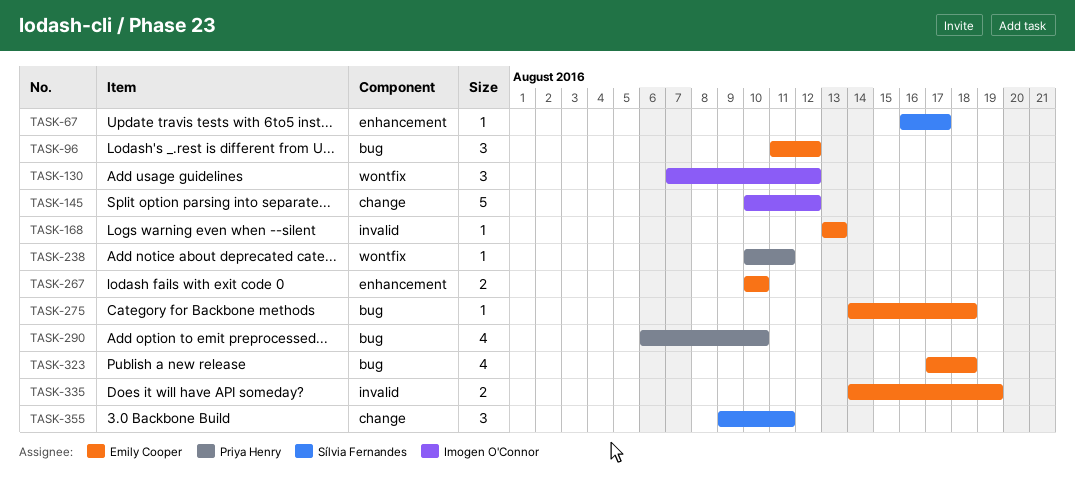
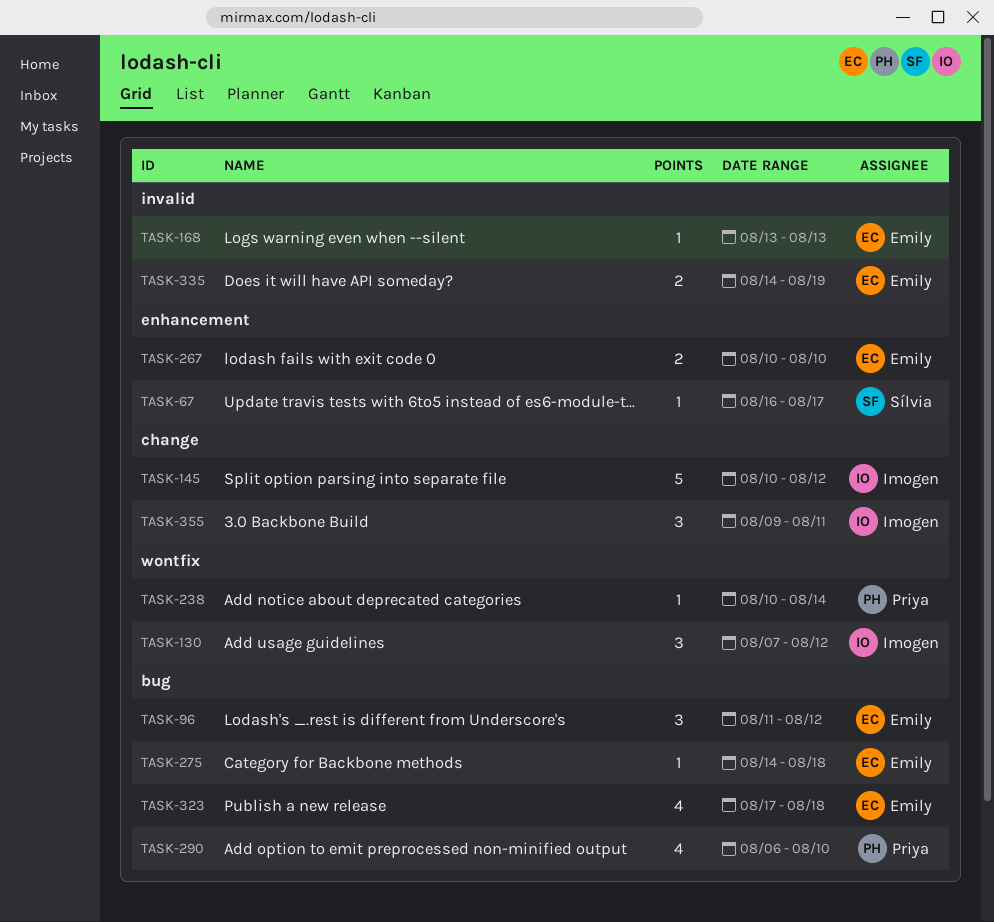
TASK-238, due: Aug 11 -> Aug 14
TASK-355, owner: Sílvia Fernandes -> Imogen O'Connor

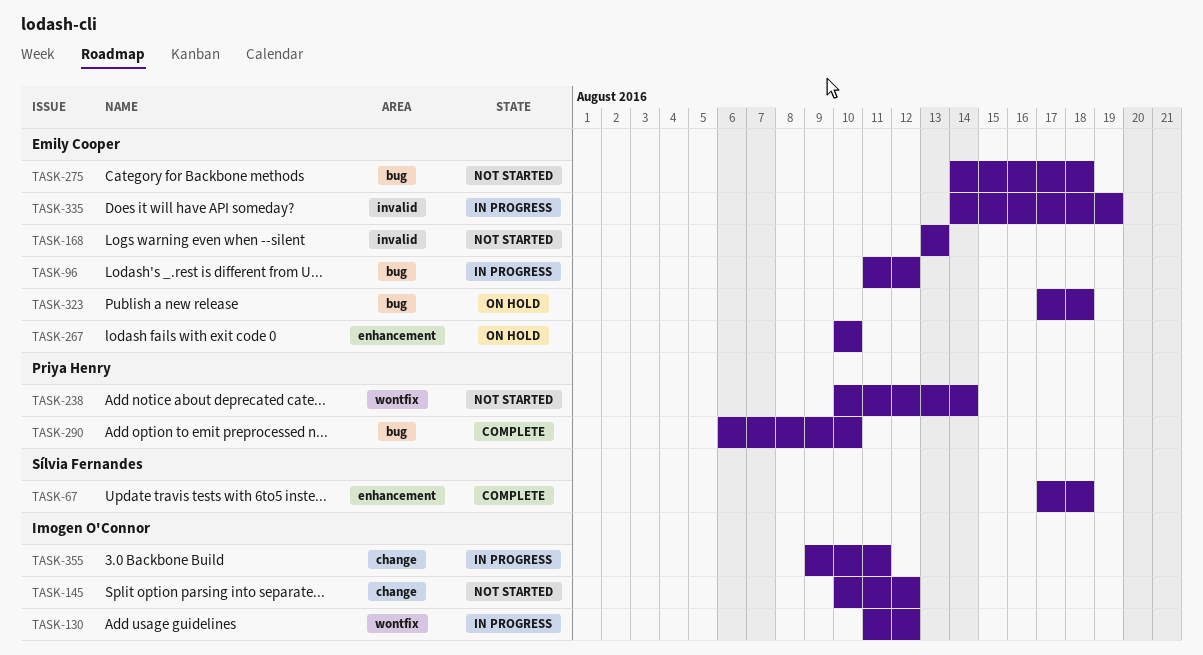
TASK-67, start: Aug 16 -> Aug 17
TASK-67, due: Aug 17 -> Aug 18
TASK-130, start: Aug 7 -> Aug 11

